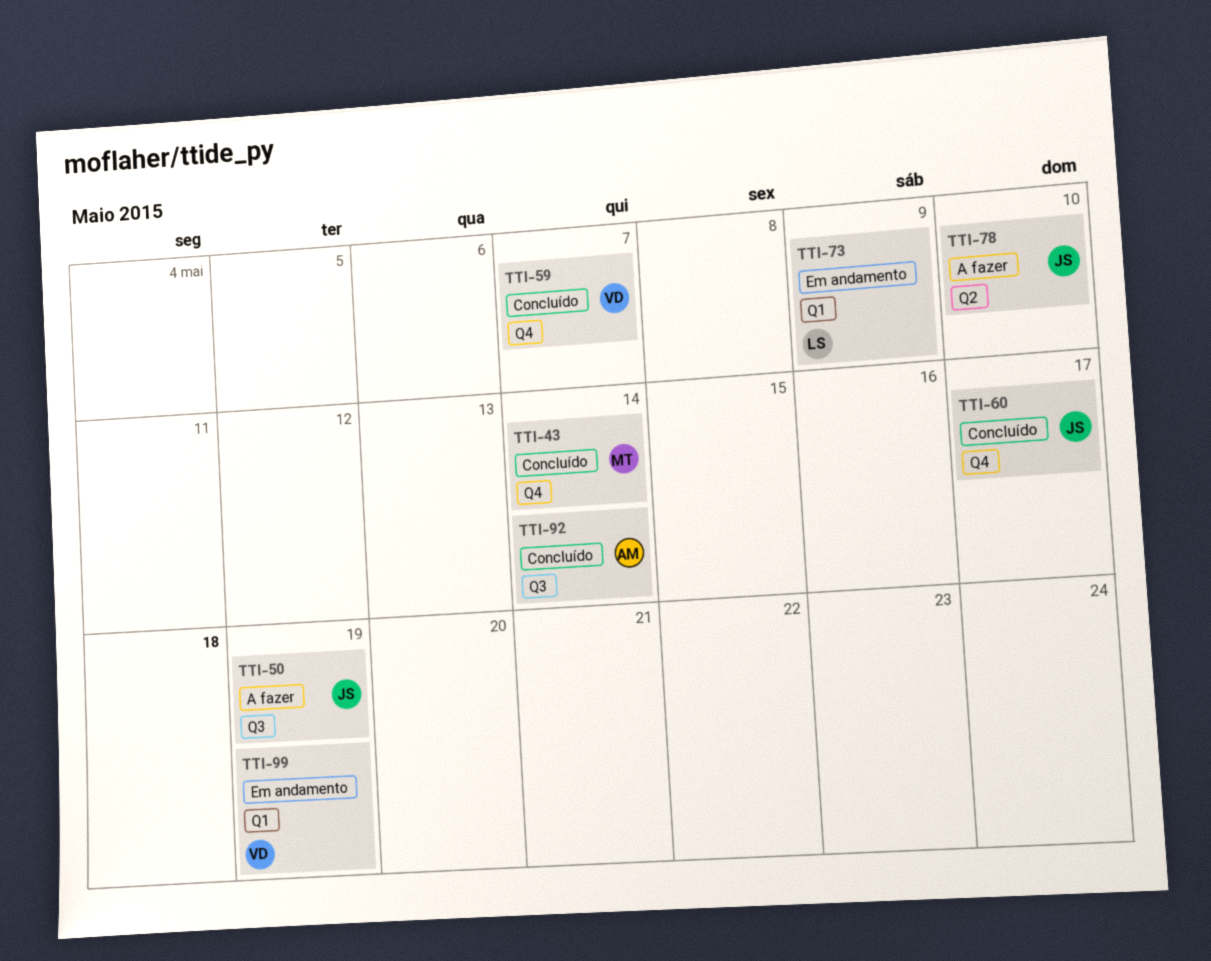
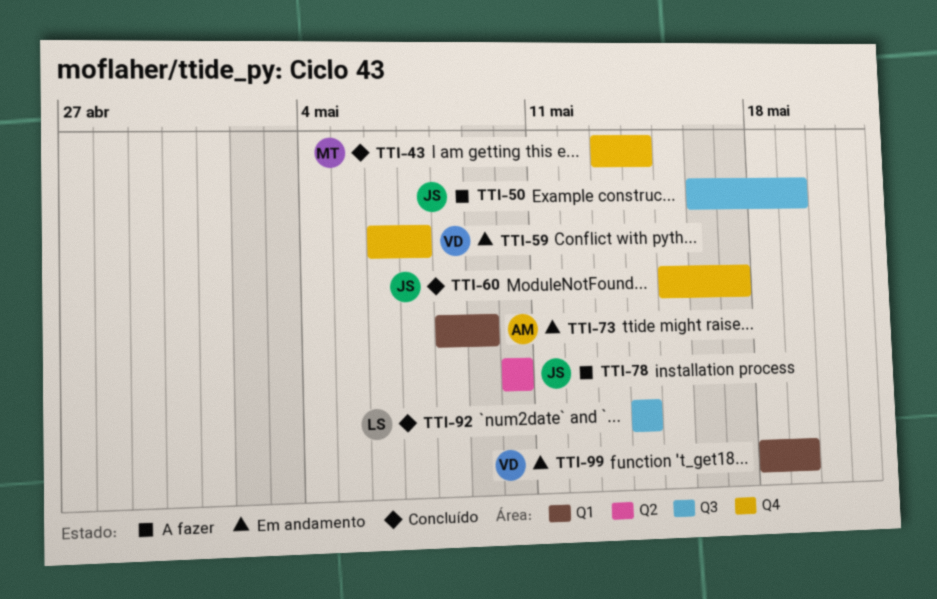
TTI-59, status: Concluído -> Em andamento
TTI-73, owner: LS -> AM
TTI-92, owner: AM -> LS

